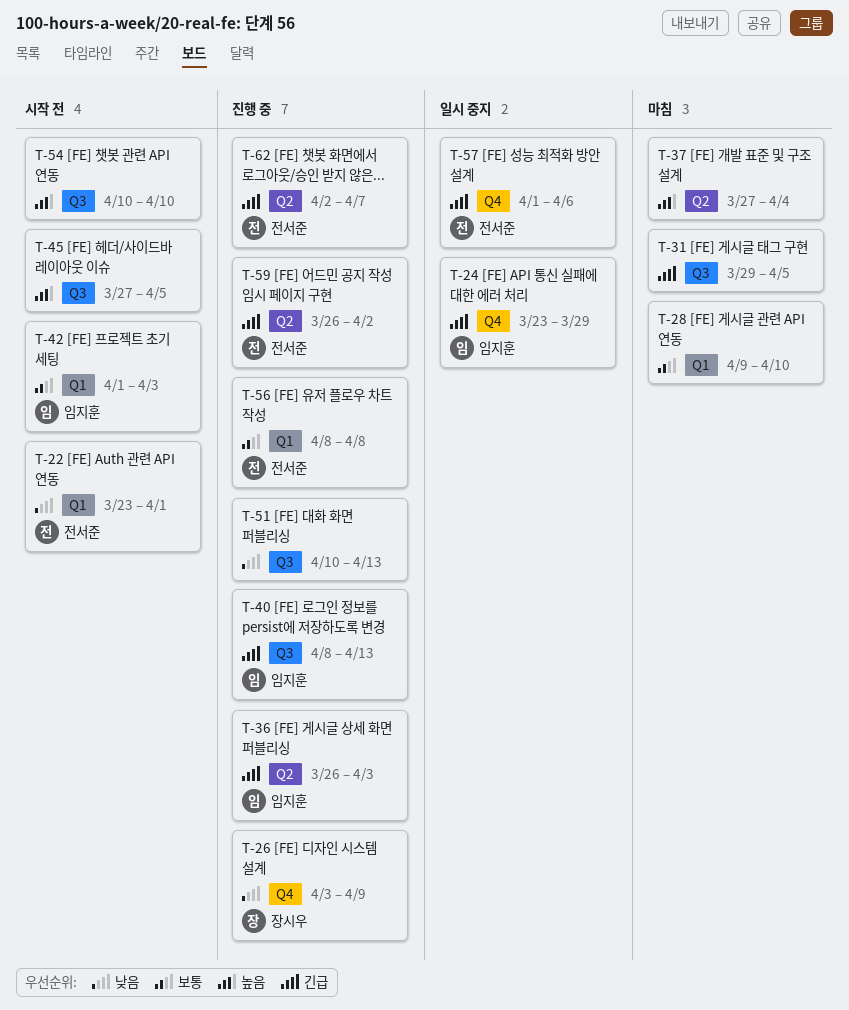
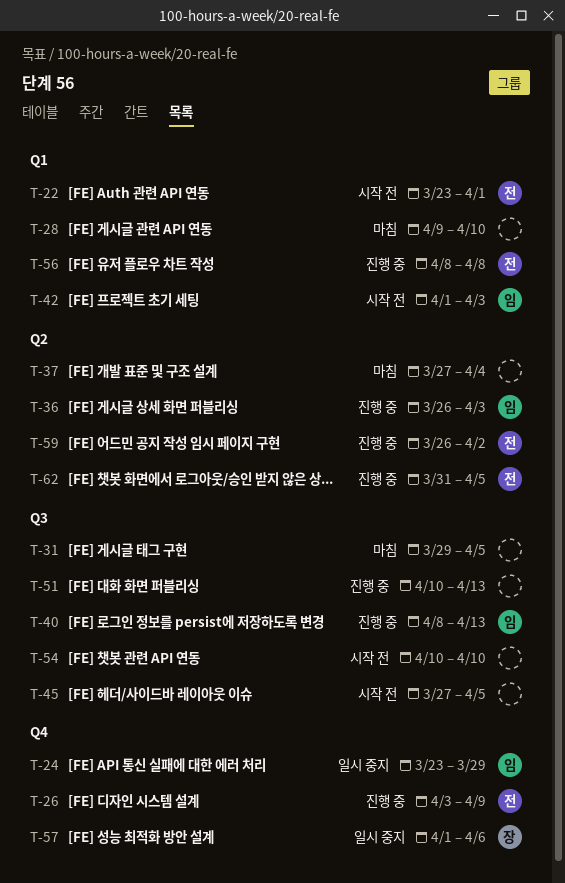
T-26, owner: 장시우 -> 전서준
T-57, owner: 전서준 -> 장시우
T-62, start: Apr 2 -> Mar 31
T-62, due: Apr 7 -> Apr 5

